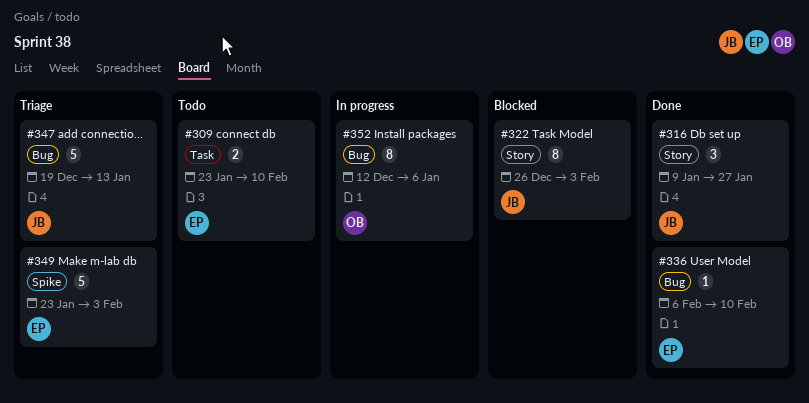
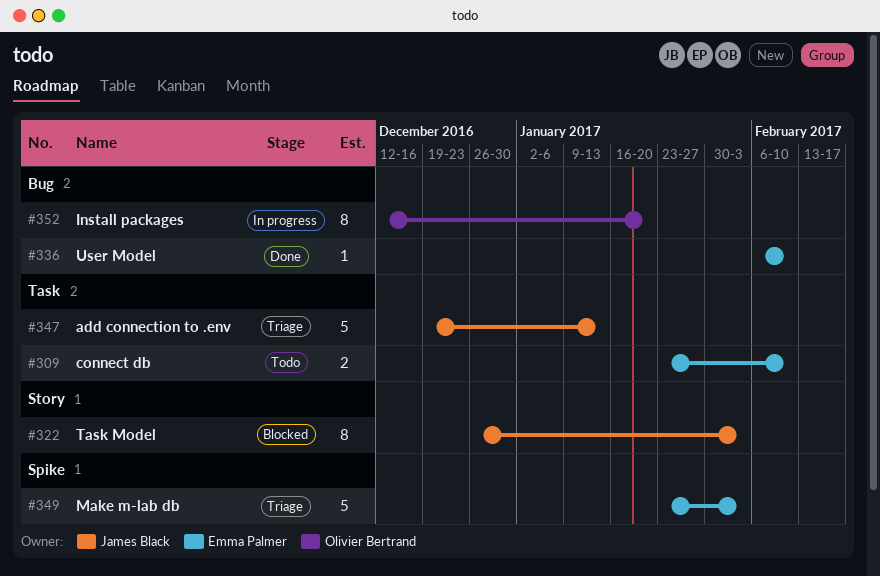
#316: present -> none
#347, label: Bug -> Task
#352, due: Jan 6 -> Jan 20

